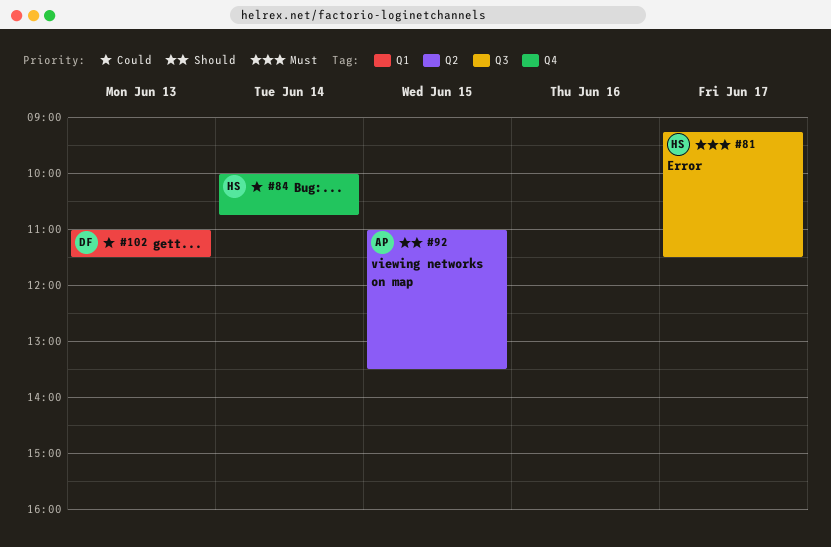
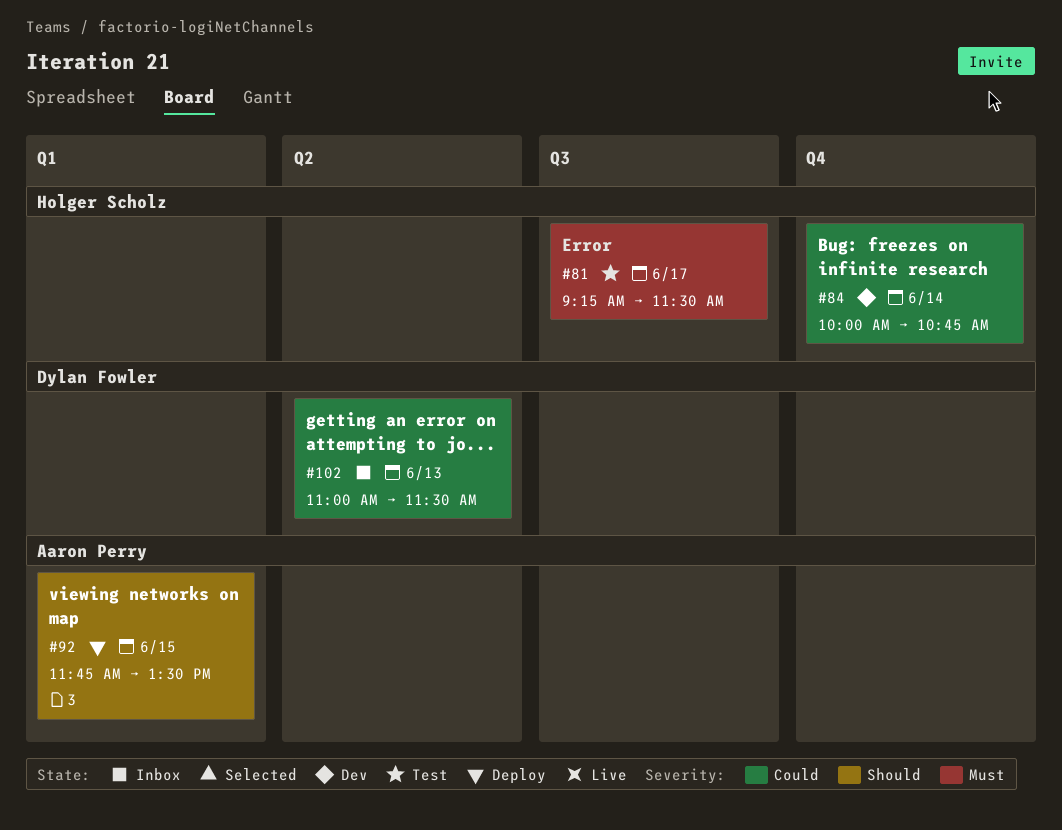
#92, label: Q2 -> Q1
#92, begins: 11:00 -> 11:45
#102, label: Q1 -> Q2

